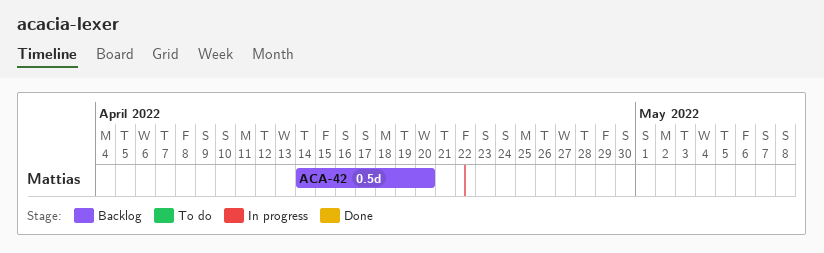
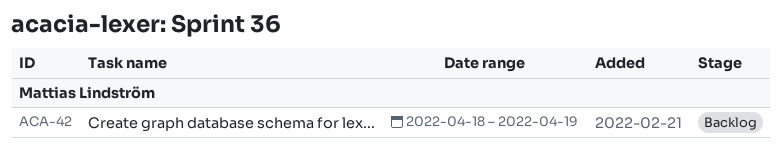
ACA-42, start: Apr 14 -> Apr 18
ACA-42, due: Apr 20 -> Apr 19

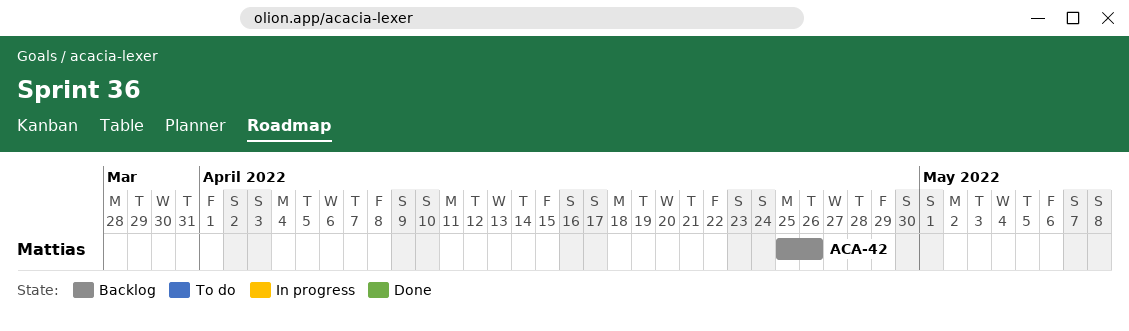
ACA-42, start: Apr 18 -> Apr 25
ACA-42, due: Apr 19 -> Apr 26

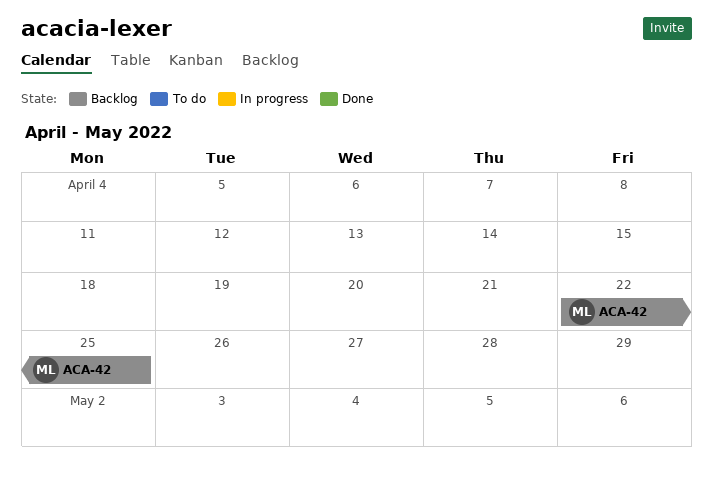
ACA-42, start: Apr 25 -> Apr 22
ACA-42, due: Apr 26 -> Apr 25

